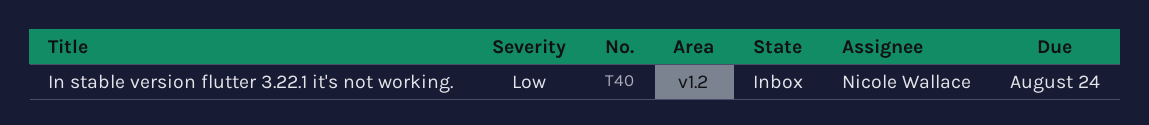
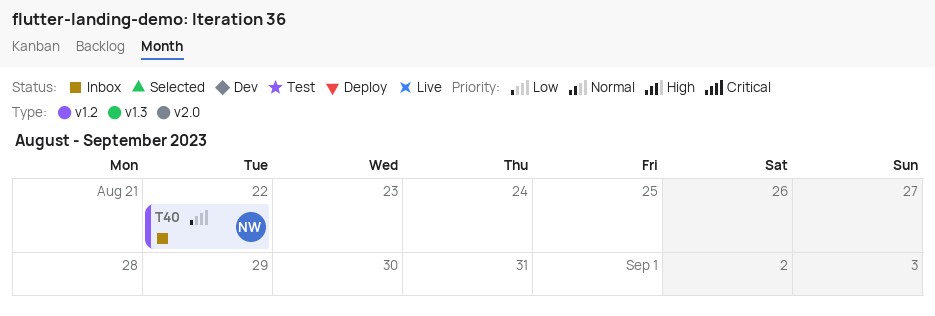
T40, due: Aug 24 -> Aug 22

